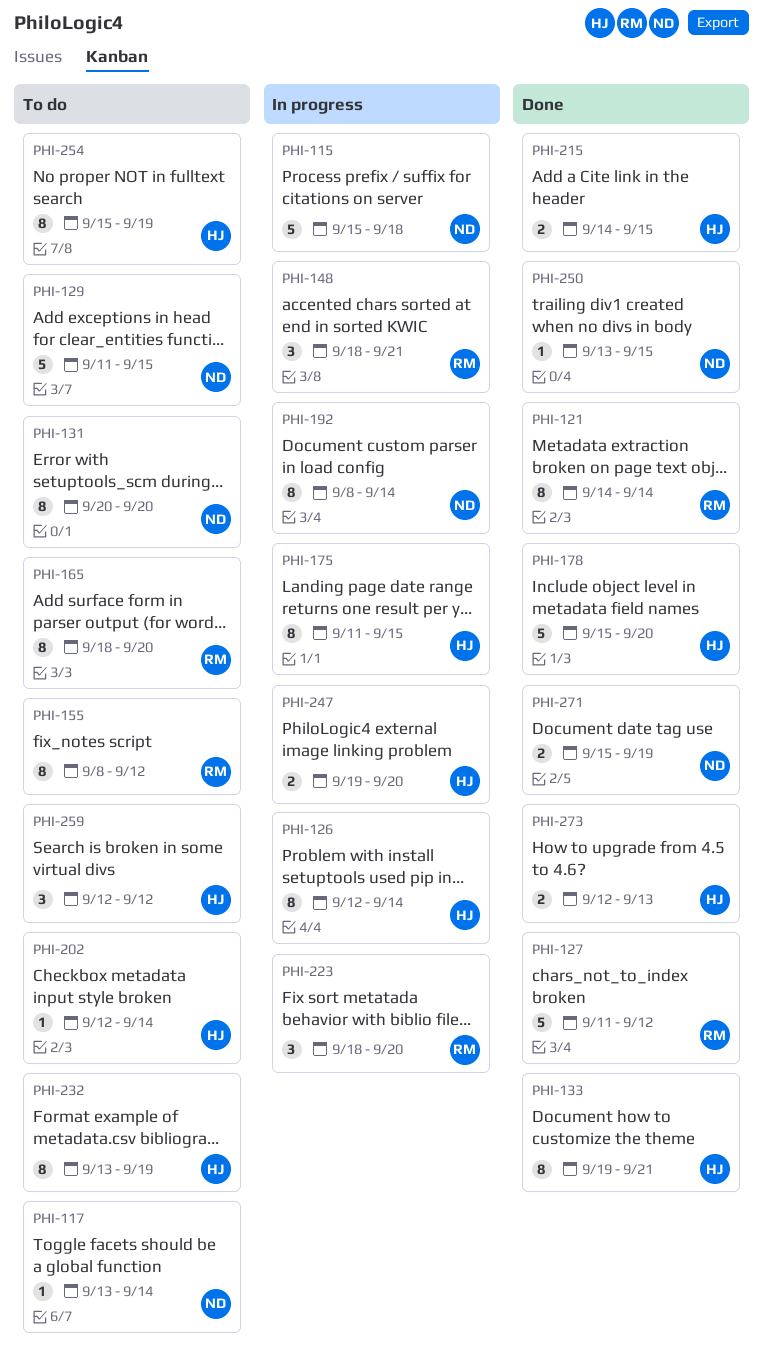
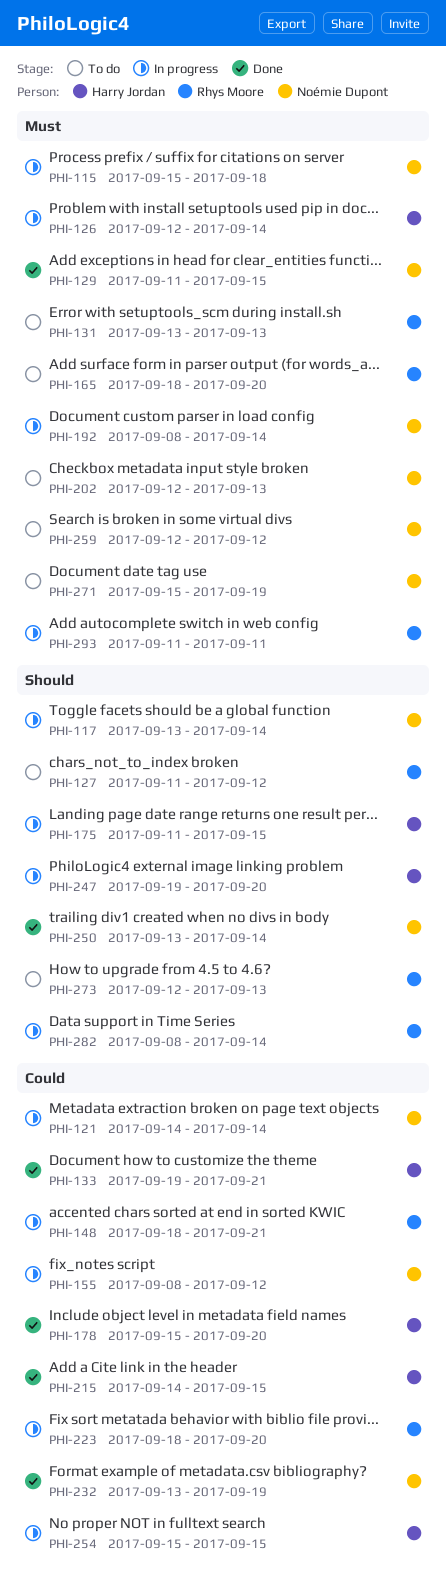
PHI-117, status: To do -> In progress
PHI-121, status: Done -> In progress
PHI-121, owner: Rhys Moore -> Noémie Dupont
PHI-127, status: Done -> To do
PHI-129, status: To do -> Done
PHI-131, owner: Noémie Dupont -> Rhys Moore
PHI-131, start: Sep 20 -> Sep 13
PHI-131, due: Sep 20 -> Sep 13
PHI-155, status: To do -> In progress
PHI-155, owner: Rhys Moore -> Noémie Dupont
PHI-202, owner: Harry Jordan -> Noémie Dupont
PHI-202, due: Sep 14 -> Sep 13
PHI-232, status: To do -> Done
PHI-232, owner: Harry Jordan -> Noémie Dupont
PHI-250, due: Sep 15 -> Sep 14
PHI-254, status: To do -> In progress
PHI-254, due: Sep 19 -> Sep 15
PHI-259, owner: Harry Jordan -> Noémie Dupont
PHI-271, status: Done -> To do
PHI-273, status: Done -> To do
PHI-273, owner: Harry Jordan -> Rhys Moore
PHI-282: none -> present
PHI-293: none -> present

